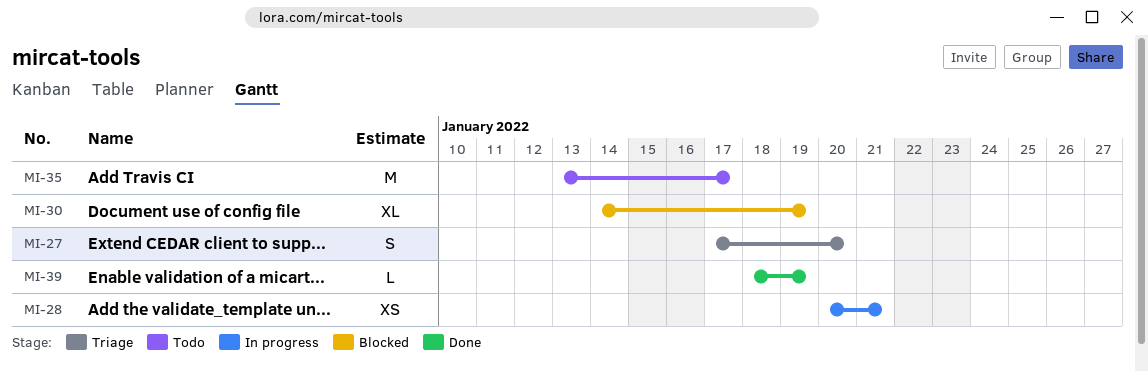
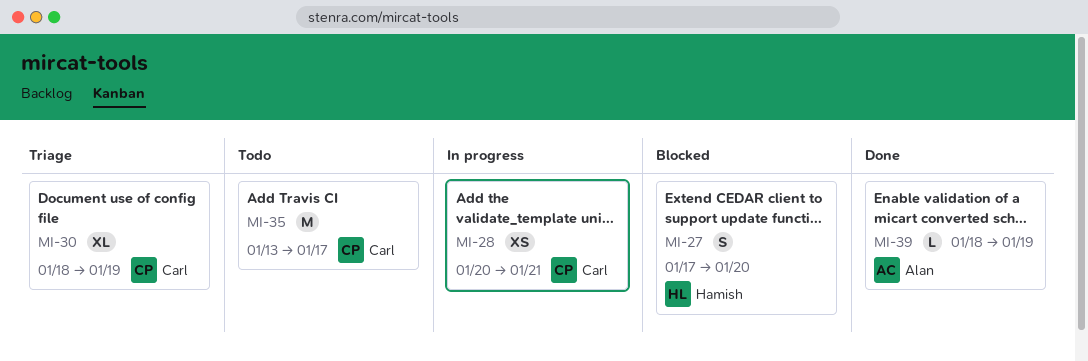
MI-27, status: Triage -> Blocked
MI-30, status: Blocked -> Triage
MI-30, start: Jan 14 -> Jan 18

